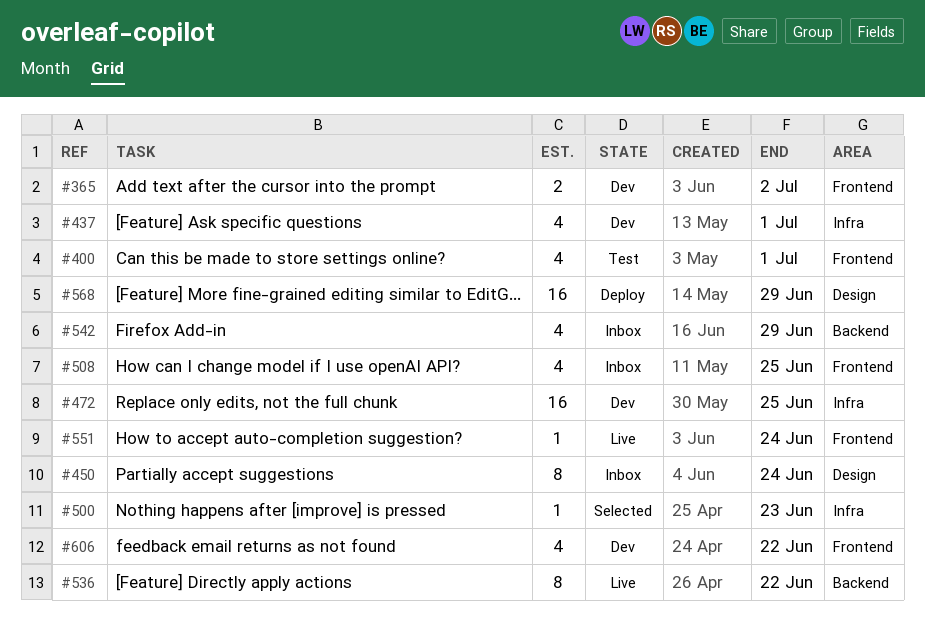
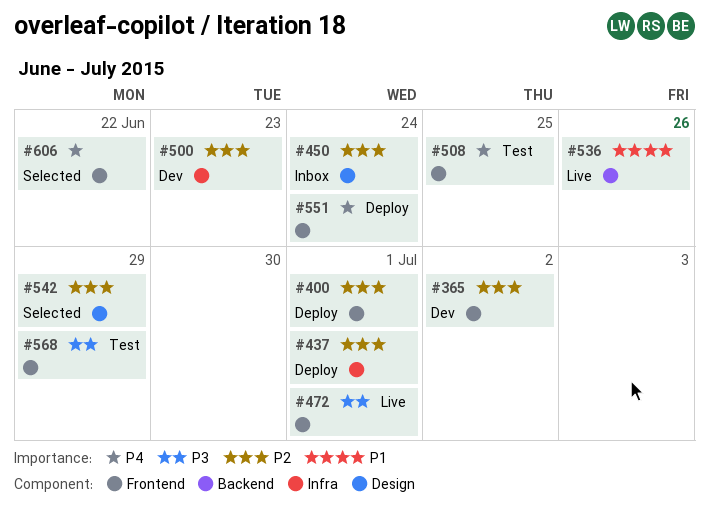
#400, status: Test -> Deploy
#437, status: Dev -> Deploy
#472, status: Dev -> Live
#472, label: Infra -> Frontend
#472, due: Jun 25 -> Jul 1
#500, status: Selected -> Dev
#508, status: Inbox -> Test
#536, due: Jun 22 -> Jun 26
#542, status: Inbox -> Selected
#542, label: Backend -> Design
#551, status: Live -> Deploy
#568, status: Deploy -> Test
#568, label: Design -> Frontend
#606, status: Dev -> Selected

